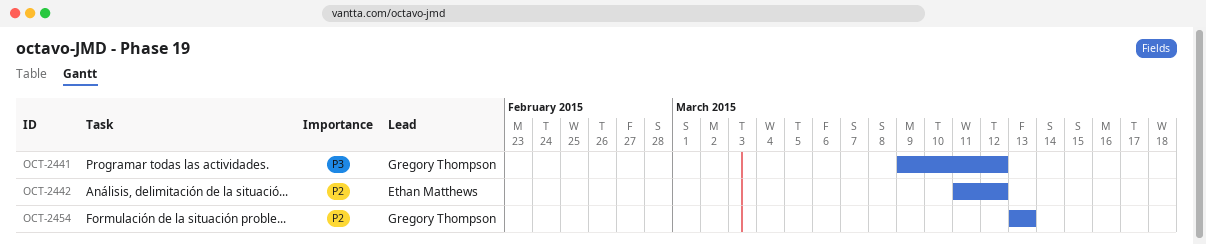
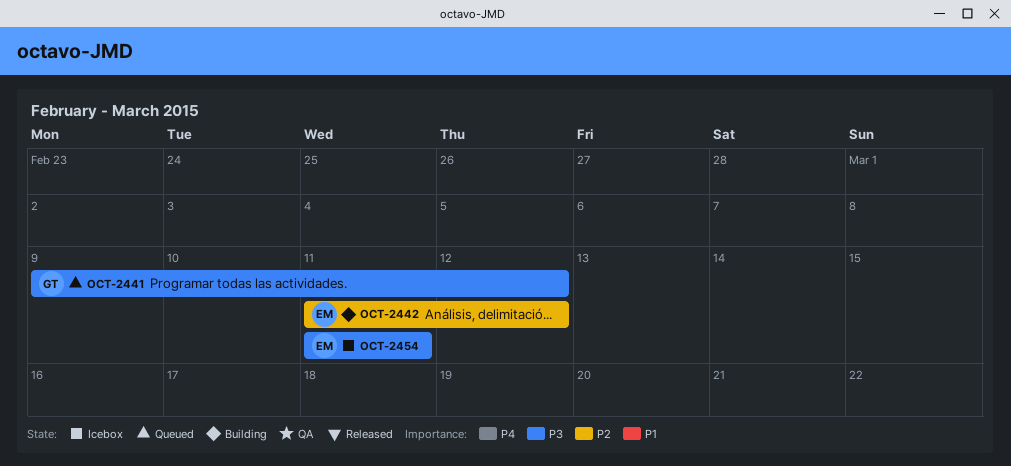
OCT-2454, owner: Gregory Thompson -> Ethan Matthews
OCT-2454, priority: P2 -> P3
OCT-2454, start: Mar 13 -> Mar 11
OCT-2454, due: Mar 13 -> Mar 11

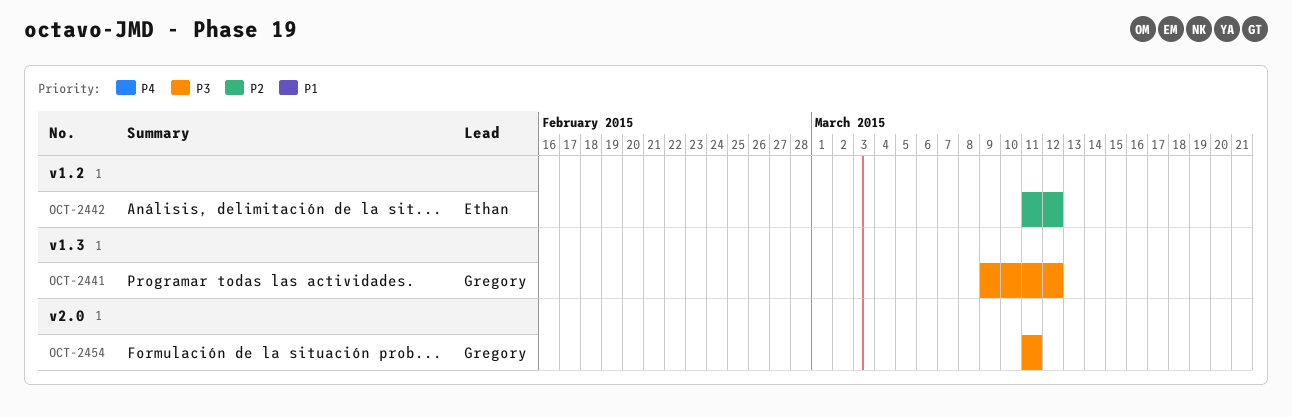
OCT-2454, owner: Ethan -> Gregory

